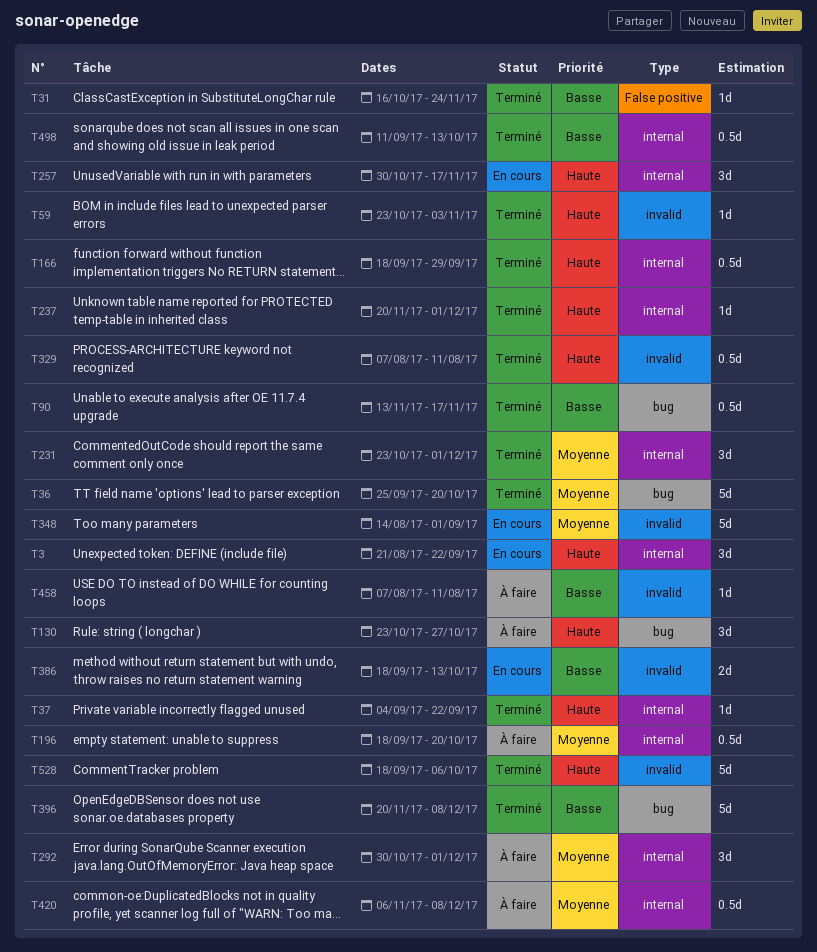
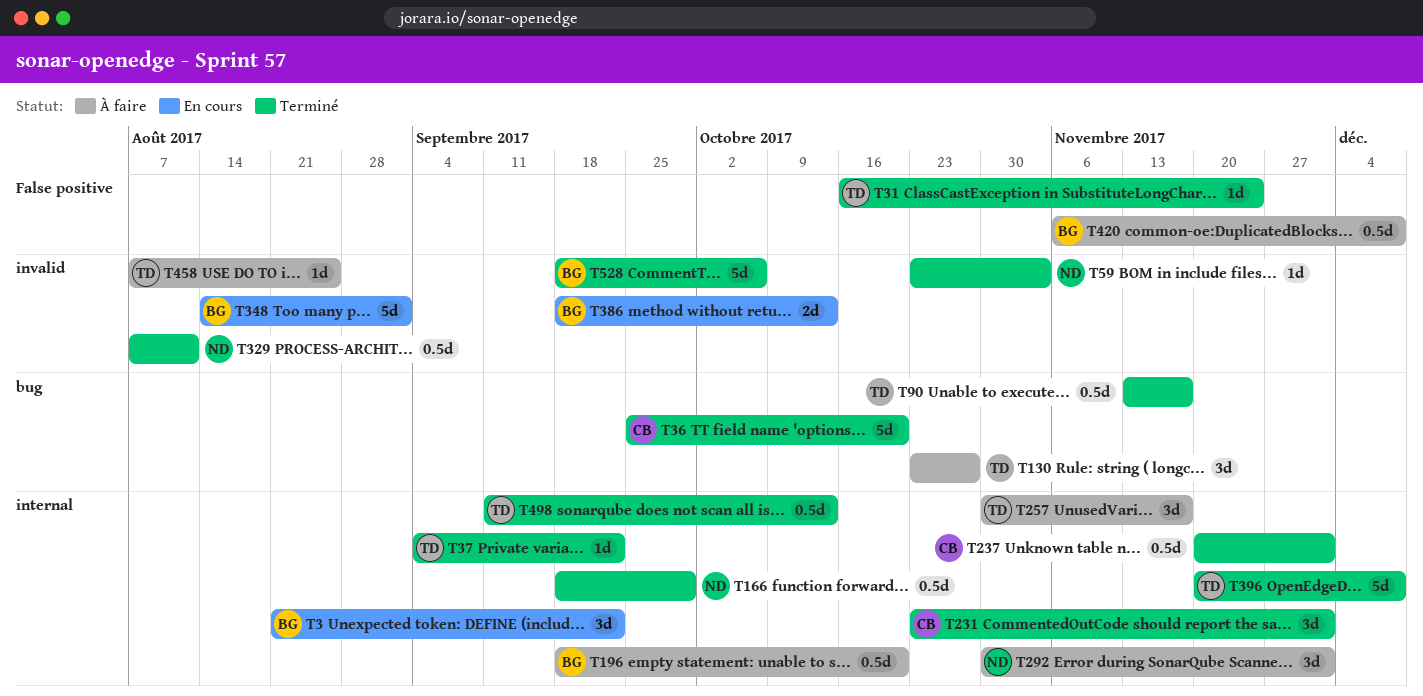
T237, estimate: 1d -> 0.5d
T257, status: En cours -> À faire
T396, label: bug -> internal
T420, label: internal -> False positive
T458, due: Aug 11 -> Aug 25

